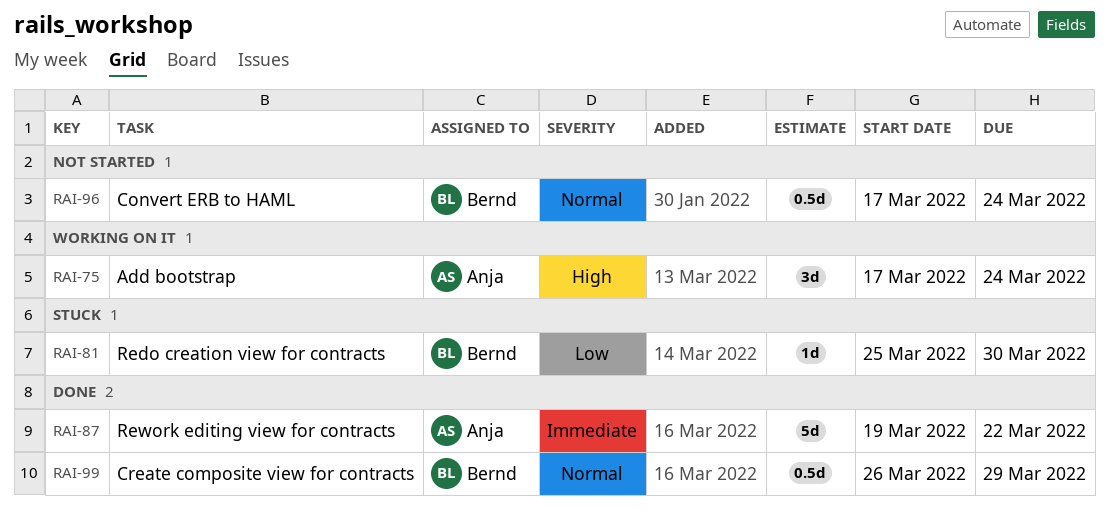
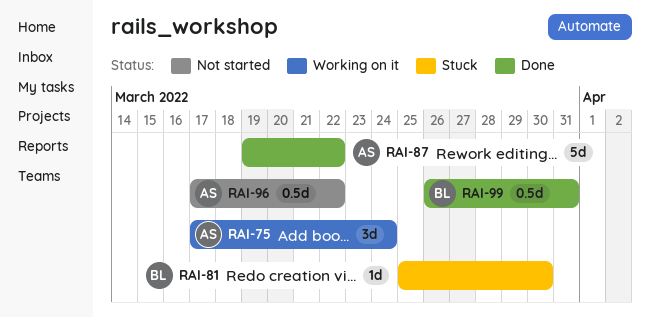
RAI-96, owner: Bernd -> Anja
RAI-96, due: Mar 24 -> Mar 22
RAI-99, due: Mar 29 -> Mar 31

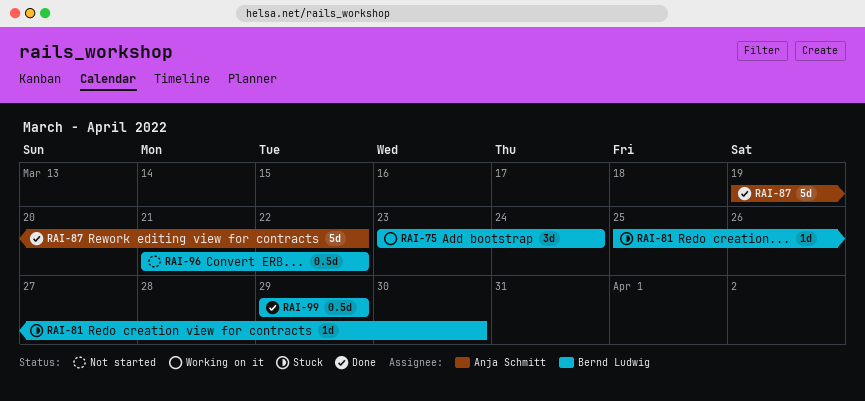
RAI-75, owner: Anja Schmitt -> Bernd Ludwig
RAI-75, start: Mar 17 -> Mar 23
RAI-96, owner: Anja Schmitt -> Bernd Ludwig
RAI-96, start: Mar 17 -> Mar 21
RAI-99, start: Mar 26 -> Mar 29
RAI-99, due: Mar 31 -> Mar 29

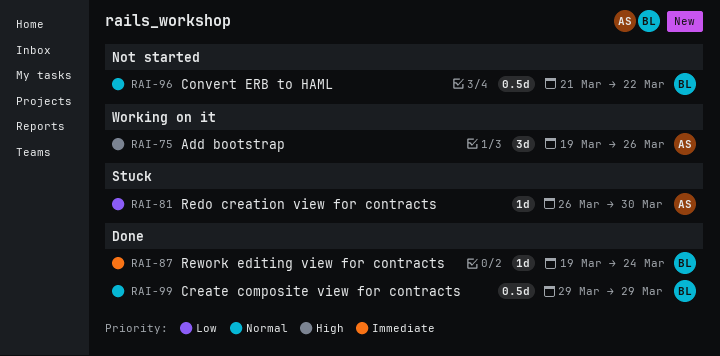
RAI-75, owner: Bernd Ludwig -> Anja Schmitt
RAI-75, start: Mar 23 -> Mar 19
RAI-75, due: Mar 24 -> Mar 26
RAI-81, owner: Bernd Ludwig -> Anja Schmitt
RAI-81, start: Mar 25 -> Mar 26
RAI-87, owner: Anja Schmitt -> Bernd Ludwig
RAI-87, estimate: 5d -> 1d
RAI-87, due: Mar 22 -> Mar 24

